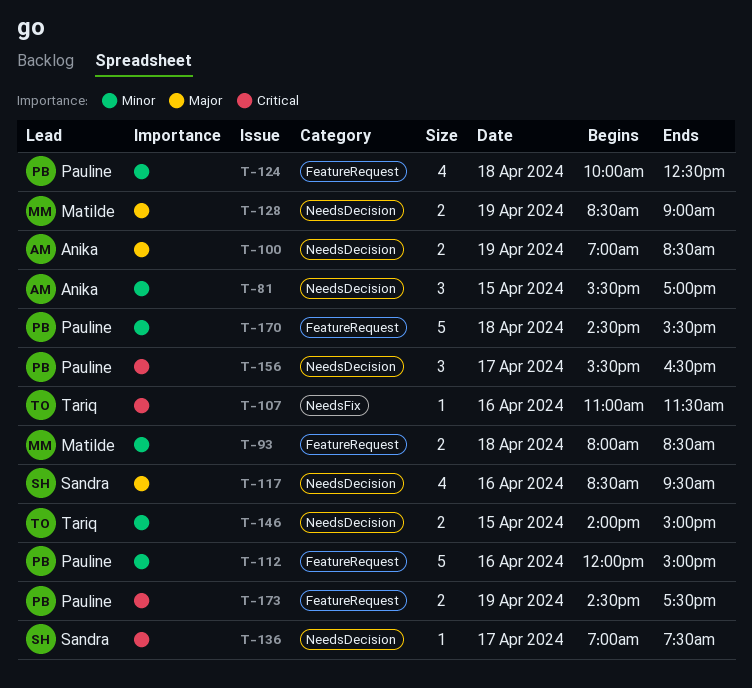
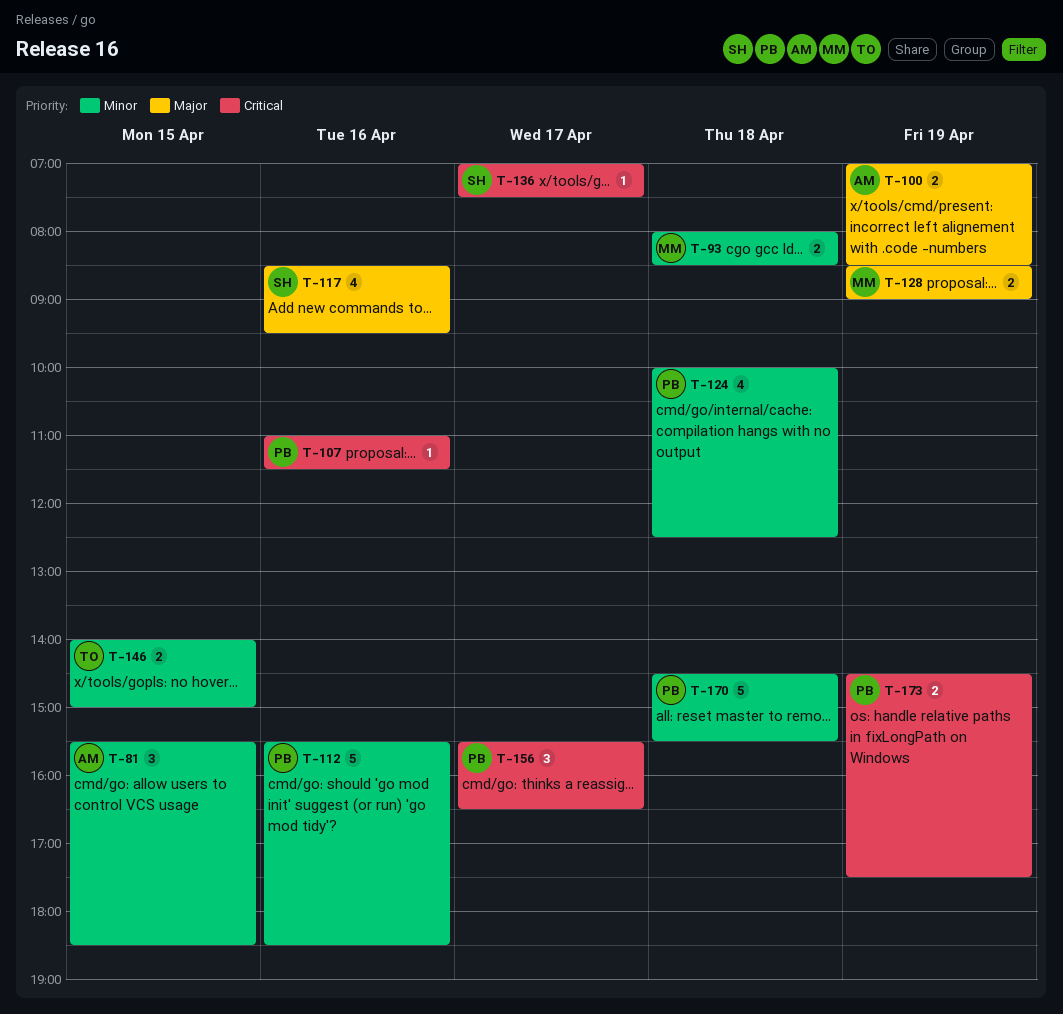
T-81, ends: 17:00 -> 18:30
T-107, owner: Tariq -> Pauline
T-112, begins: 12:00 -> 15:30
T-112, ends: 15:00 -> 18:30

